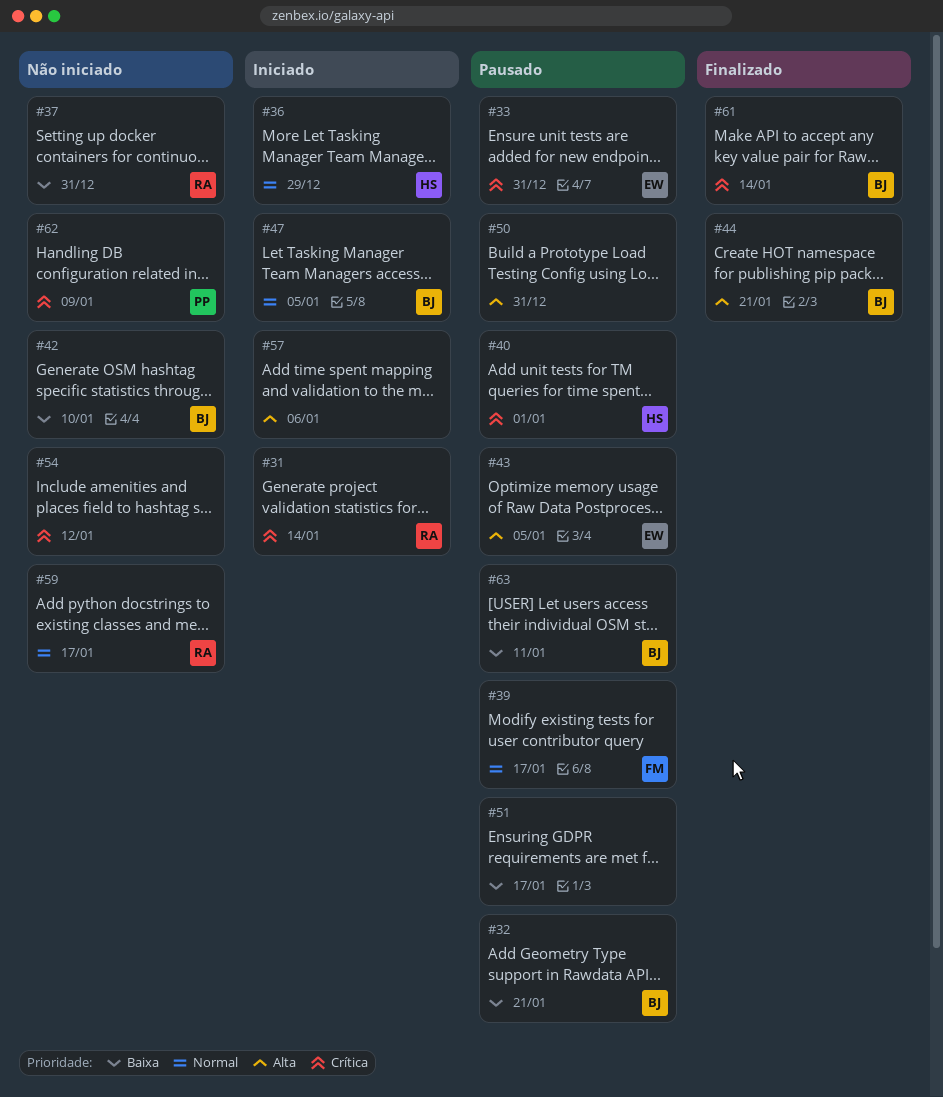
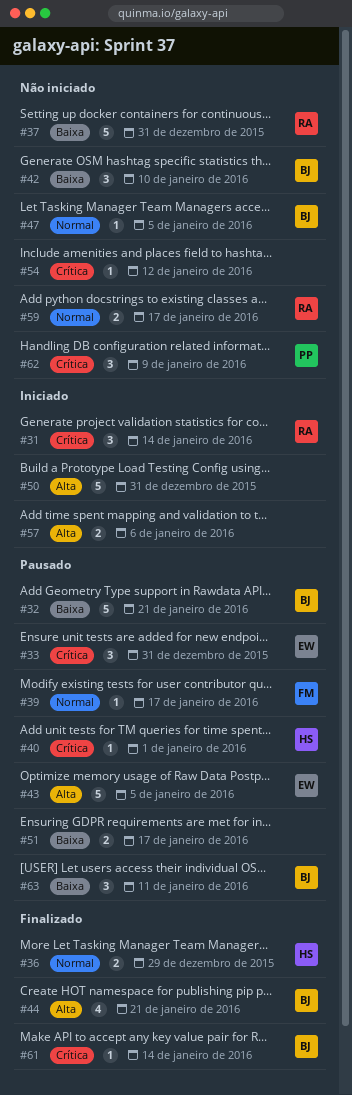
#36, status: Iniciado -> Finalizado
#47, status: Iniciado -> Não iniciado
#50, status: Pausado -> Iniciado

